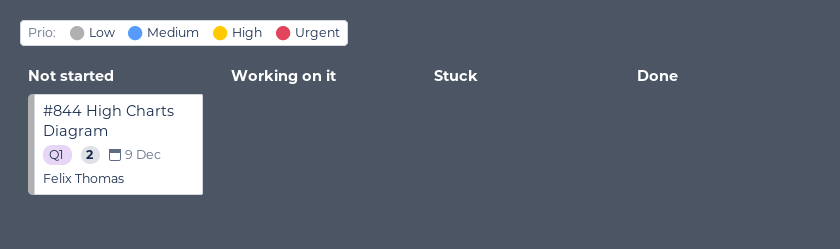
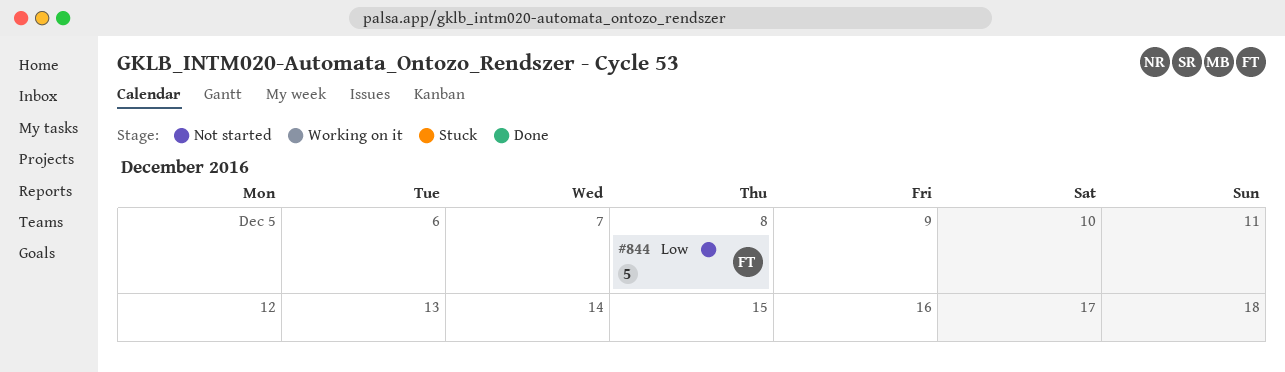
#844, estimate: 2 -> 5
#844, due: Dec 9 -> Dec 8

